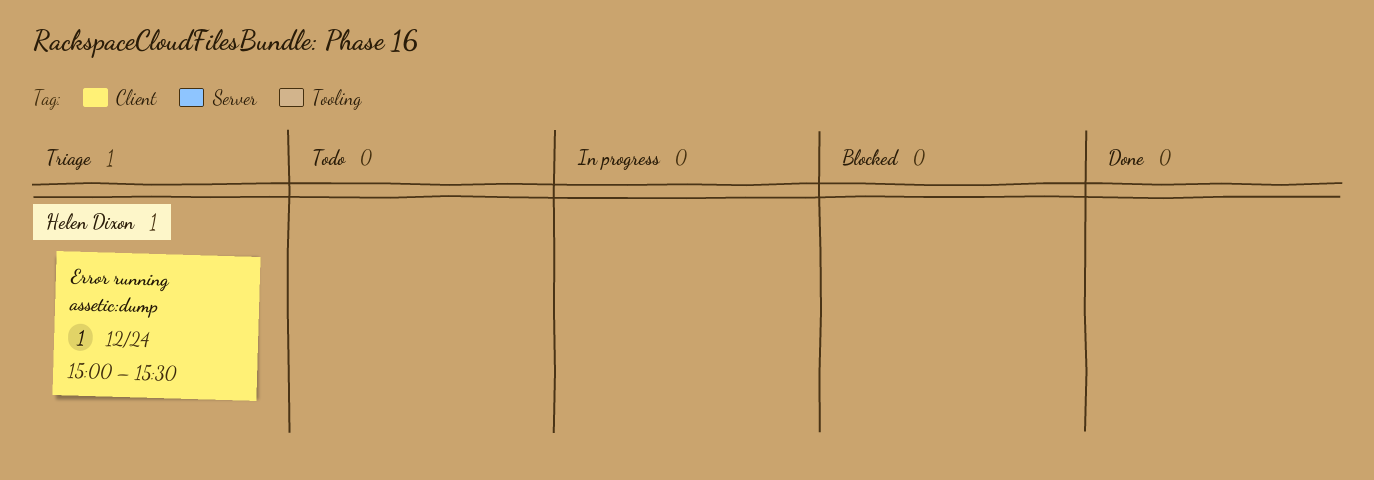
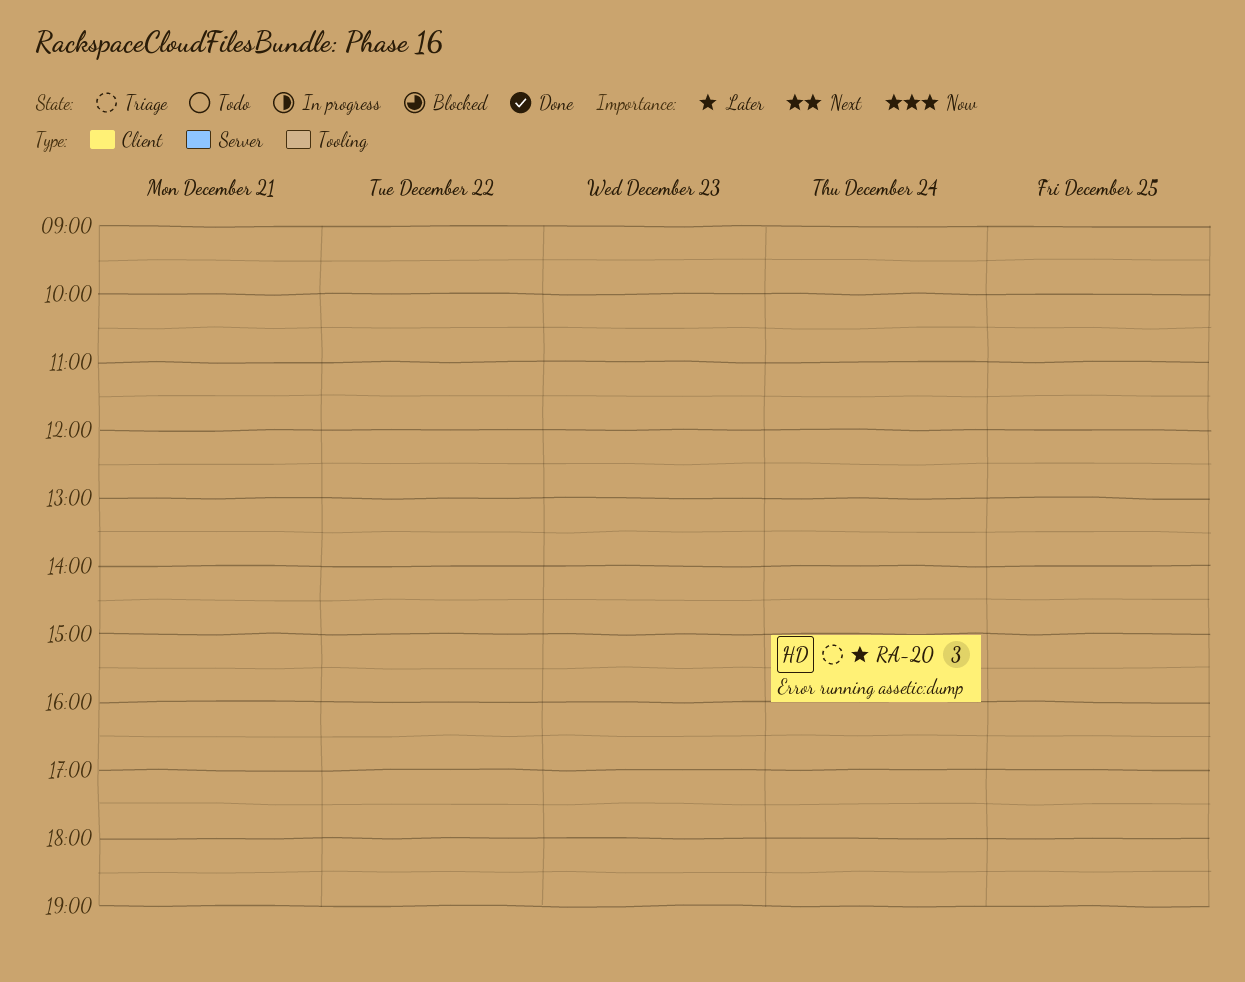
Error running assetic:dump, estimate: 1 -> 3
Error running assetic:dump, ends: 15:30 -> 16:00

